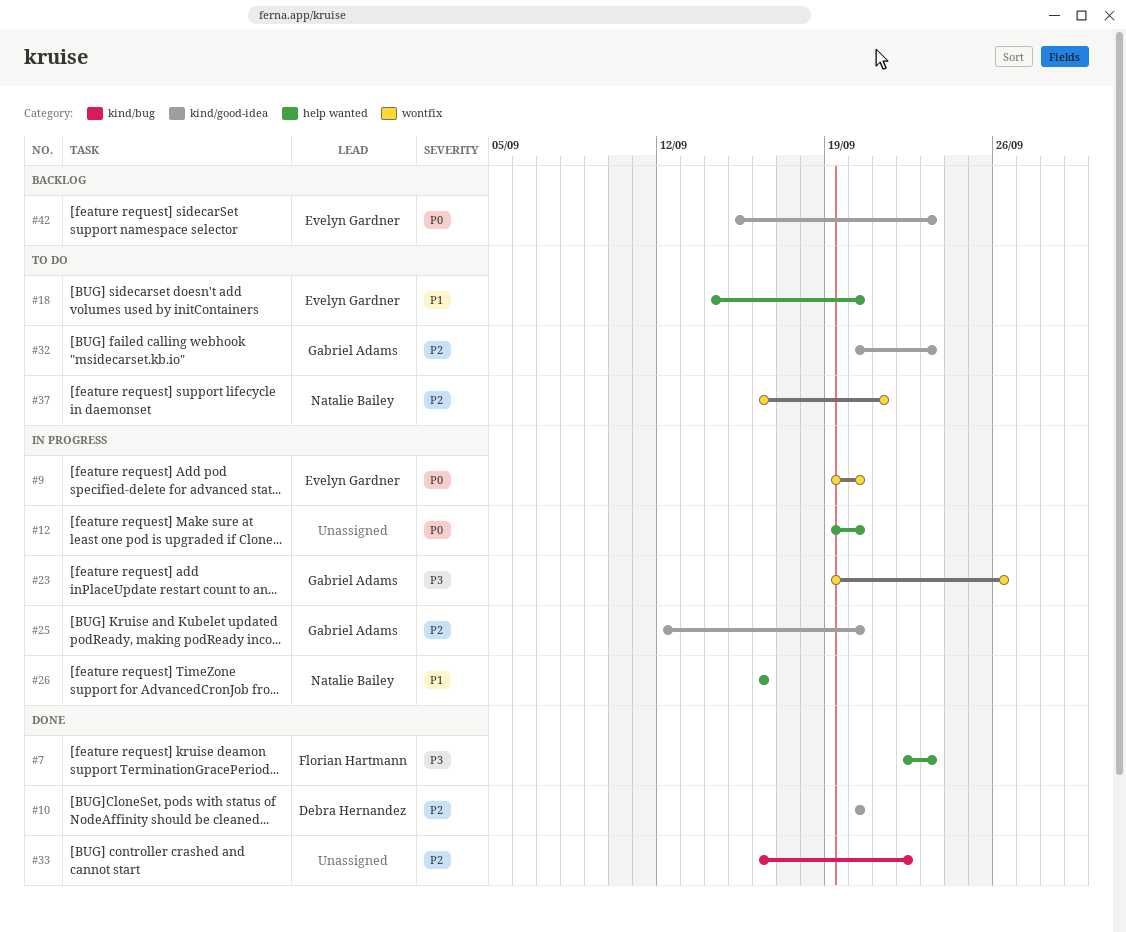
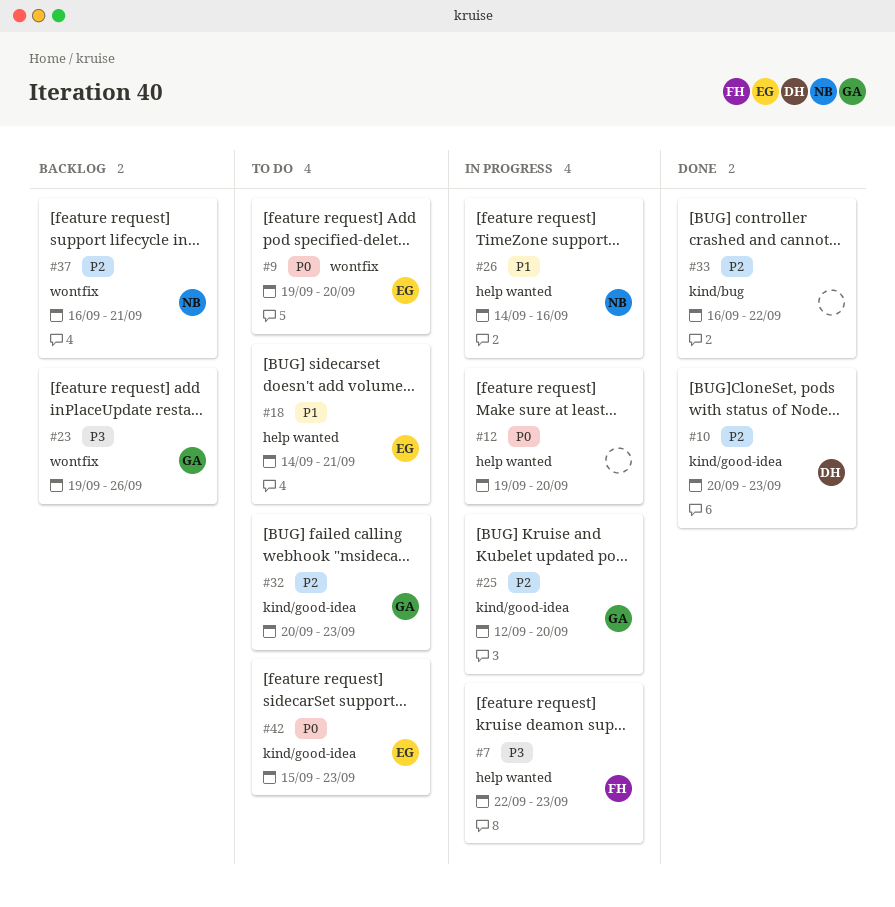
#7, status: Done -> In progress
#9, status: In progress -> To do
#10, due: Sep 20 -> Sep 23
#18, due: Sep 20 -> Sep 21
#23, status: In progress -> Backlog
#26, start: Sep 16 -> Sep 14
#37, status: To do -> Backlog
#42, status: Backlog -> To do

